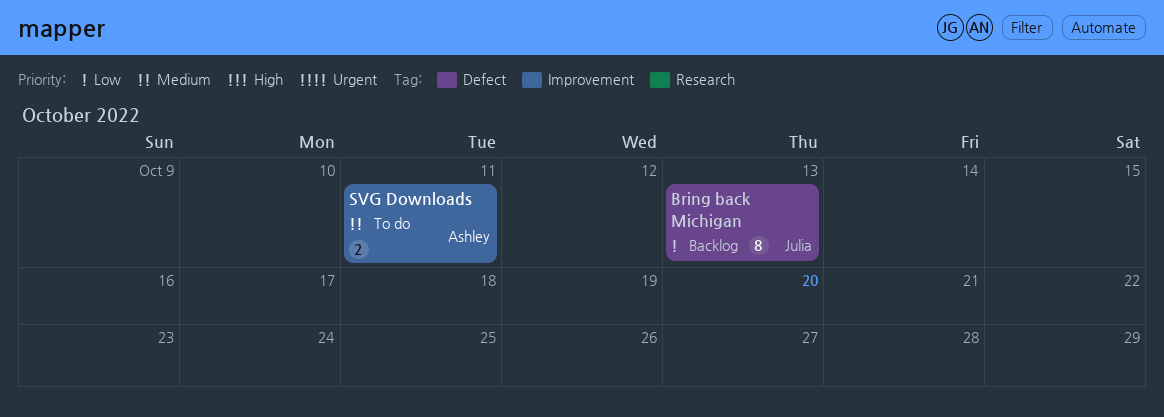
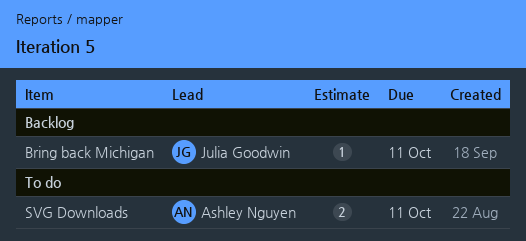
Bring back Michigan, estimate: 8 -> 1
Bring back Michigan, due: Oct 13 -> Oct 11

